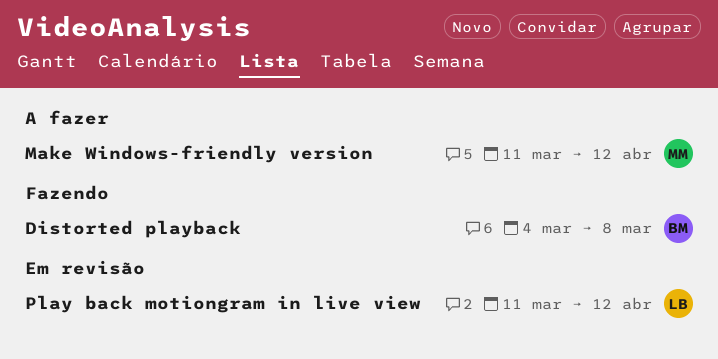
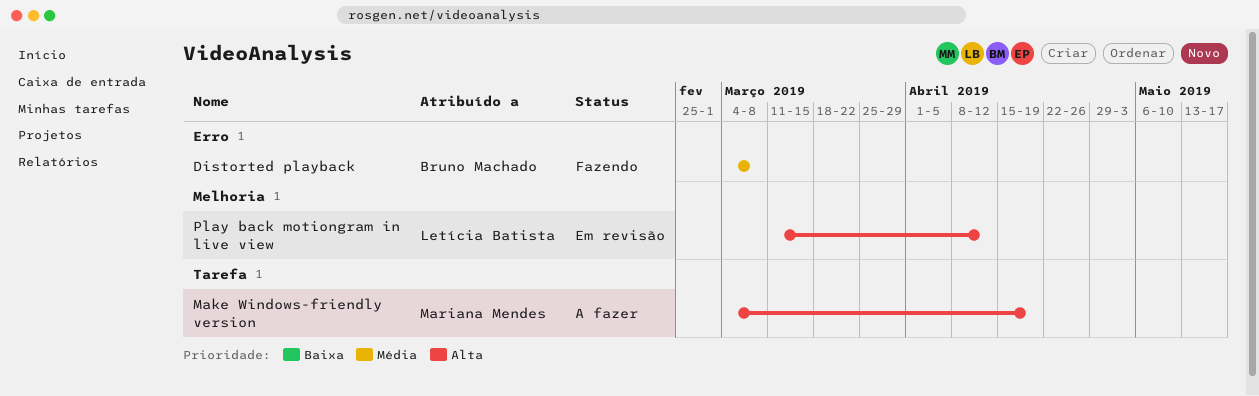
Make Windows-friendly version, start: Mar 11 -> Mar 4
Make Windows-friendly version, due: Apr 12 -> Apr 19

